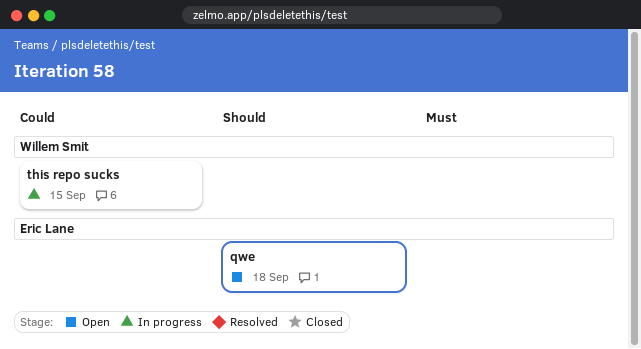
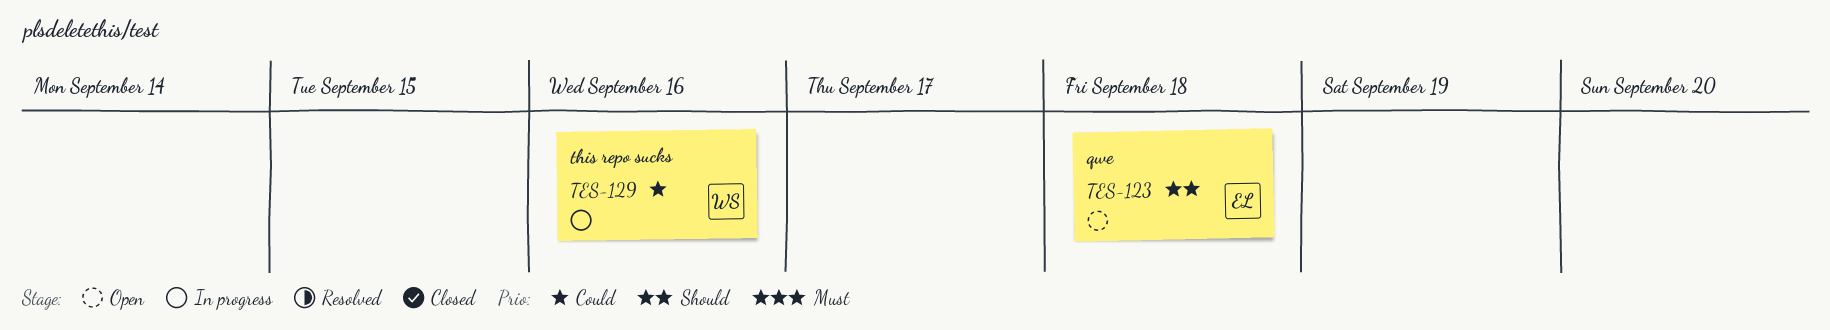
this repo sucks, due: Sep 15 -> Sep 16

